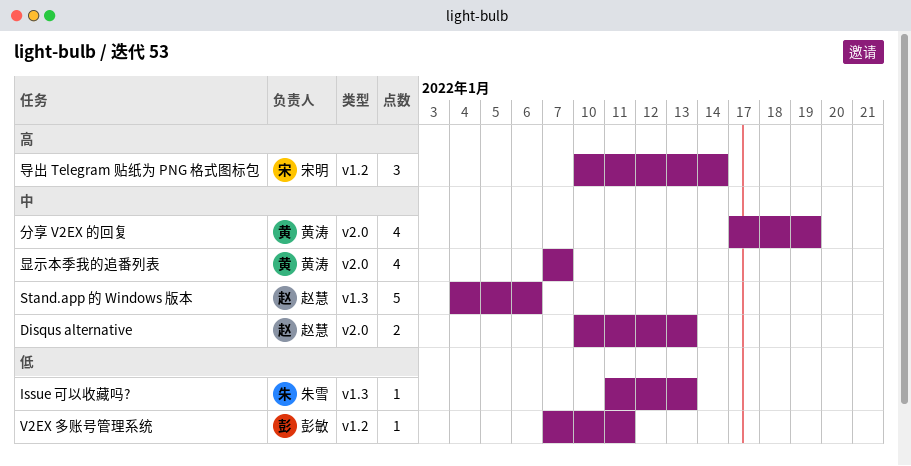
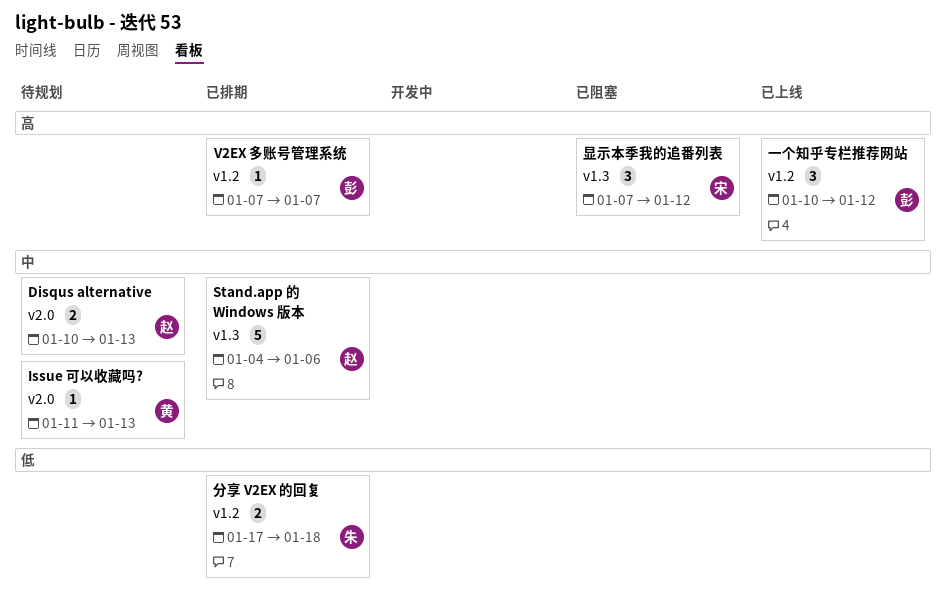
Issue 可以收藏吗?, owner: 朱雪 -> 黄涛
Issue 可以收藏吗?, priority: 低 -> 中
Issue 可以收藏吗?, label: v1.3 -> v2.0
V2EX 多账号管理系统, priority: 低 -> 高
V2EX 多账号管理系统, due: Jan 11 -> Jan 7
一个知乎专栏推荐网站: none -> present
分享 V2EX 的回复, owner: 黄涛 -> 朱雪
分享 V2EX 的回复, priority: 中 -> 低
分享 V2EX 的回复, label: v2.0 -> v1.2
分享 V2EX 的回复, estimate: 4 -> 2
分享 V2EX 的回复, due: Jan 19 -> Jan 18
导出 Telegram 贴纸为 PNG 格式图标包: present -> none
显示本季我的追番列表, owner: 黄涛 -> 宋明
显示本季我的追番列表, priority: 中 -> 高
显示本季我的追番列表, label: v2.0 -> v1.3
显示本季我的追番列表, estimate: 4 -> 3
显示本季我的追番列表, due: Jan 7 -> Jan 12

